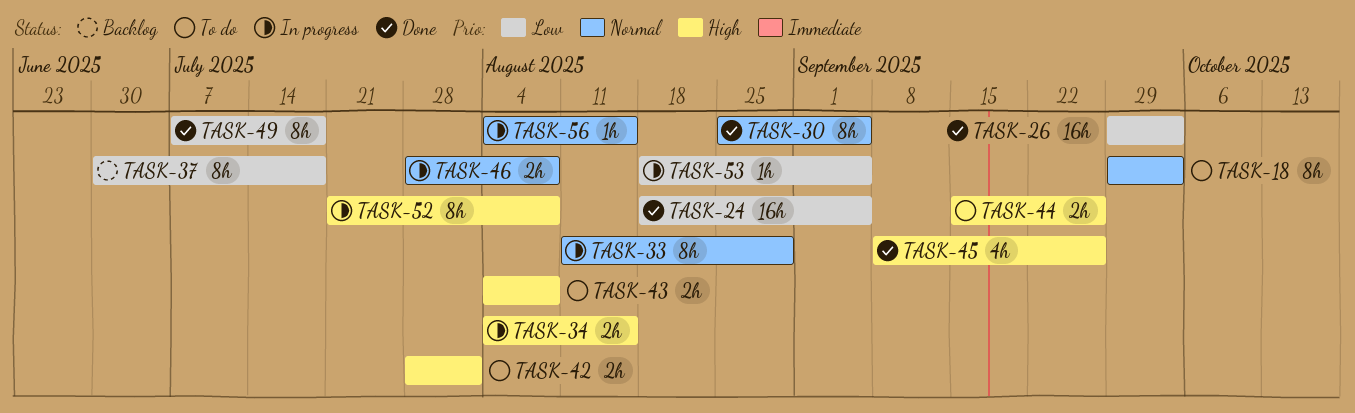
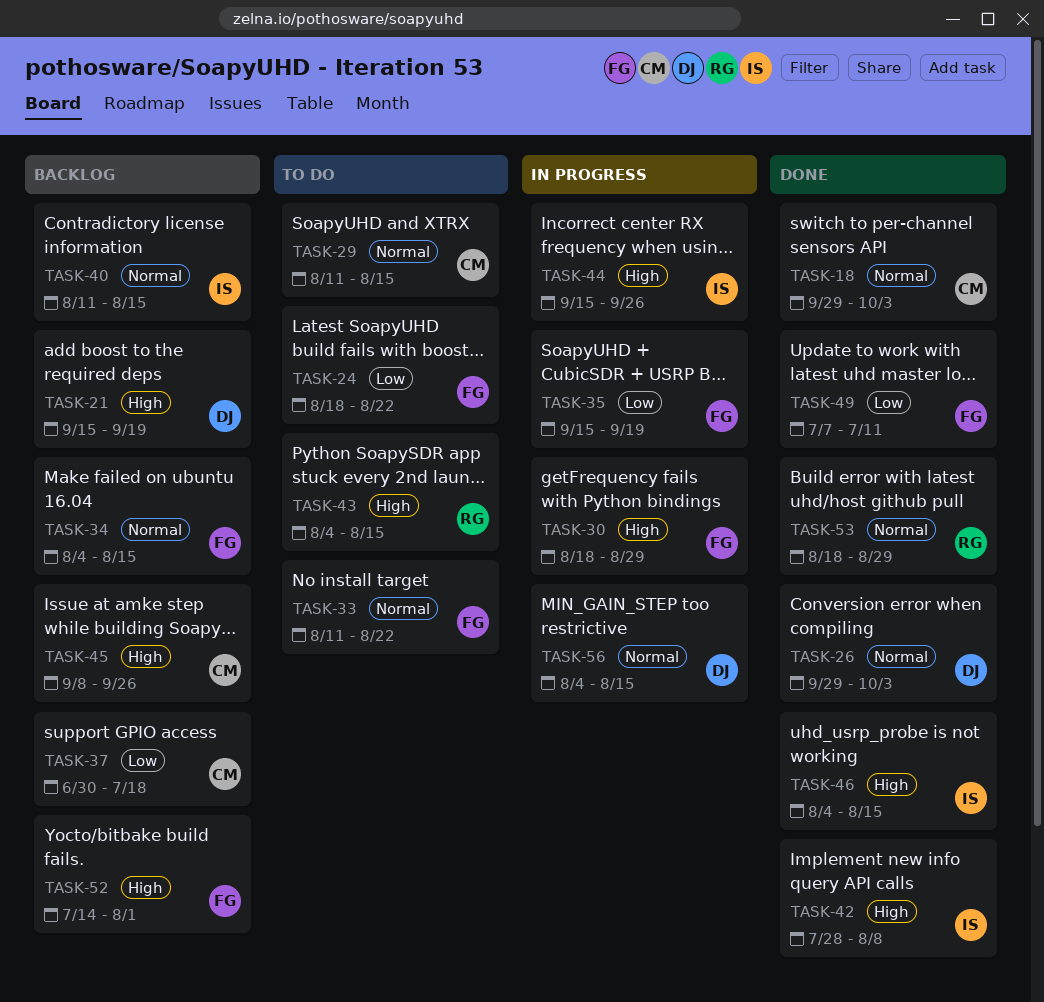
TASK-18, status: To do -> Done
TASK-21: none -> present
TASK-24, status: Done -> To do
TASK-24, due: Sep 5 -> Aug 22
TASK-26, priority: Low -> Normal
TASK-29: none -> present
TASK-30, status: Done -> In progress
TASK-30, priority: Normal -> High
TASK-30, start: Aug 25 -> Aug 18
TASK-30, due: Sep 5 -> Aug 29
TASK-33, status: In progress -> To do
TASK-33, due: Aug 29 -> Aug 22
TASK-34, status: In progress -> Backlog
TASK-34, priority: High -> Normal
TASK-35: none -> present
TASK-40: none -> present
TASK-42, status: To do -> Done
TASK-42, due: Aug 1 -> Aug 8
TASK-43, due: Aug 8 -> Aug 15
TASK-44, status: To do -> In progress
TASK-45, status: Done -> Backlog
TASK-46, status: In progress -> Done
TASK-46, priority: Normal -> High
TASK-46, start: Jul 28 -> Aug 4
TASK-46, due: Aug 8 -> Aug 15
TASK-49, due: Jul 18 -> Jul 11
TASK-52, status: In progress -> Backlog
TASK-52, start: Jul 21 -> Jul 14
TASK-52, due: Aug 8 -> Aug 1
TASK-53, status: In progress -> Done
TASK-53, priority: Low -> Normal
TASK-53, due: Sep 5 -> Aug 29

